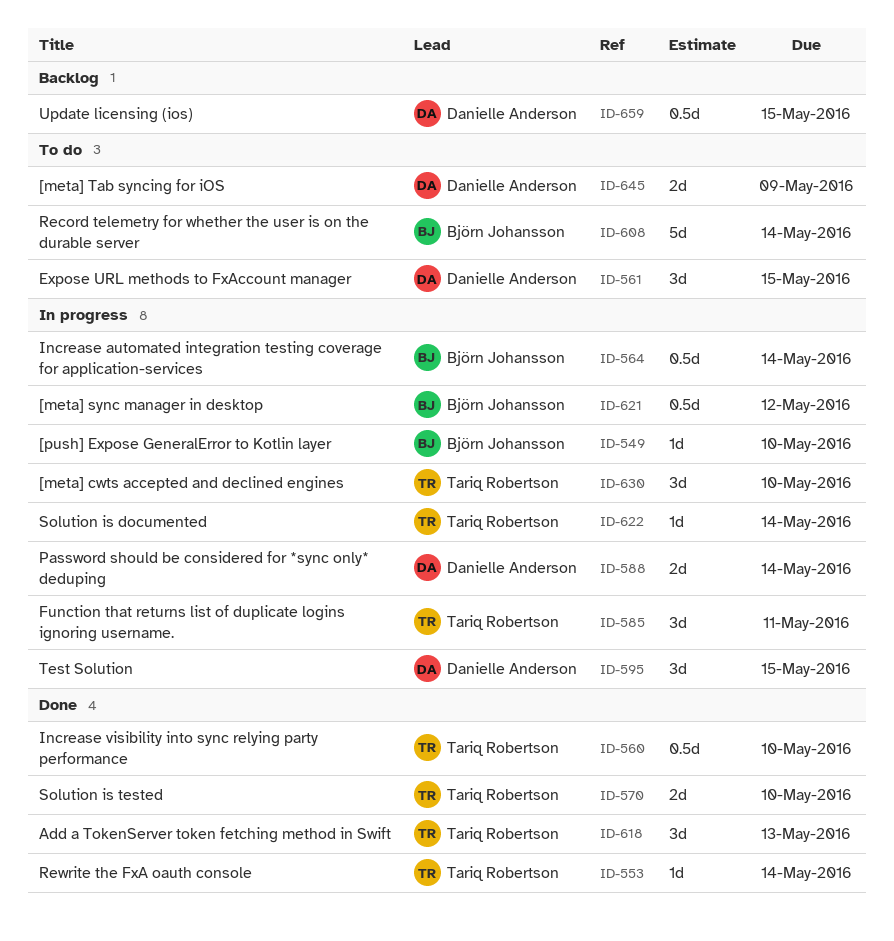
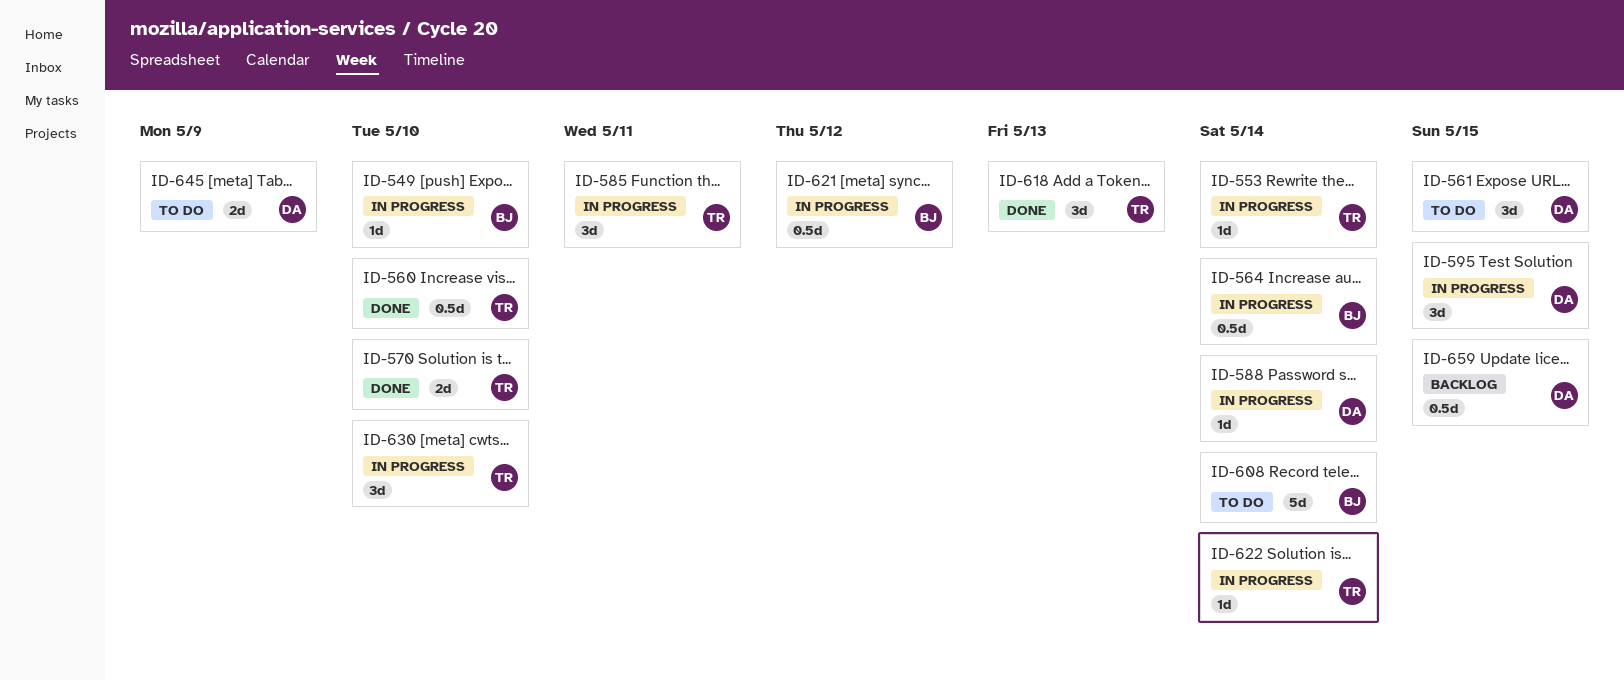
ID-553, status: Done -> In progress
ID-588, estimate: 2d -> 1d

